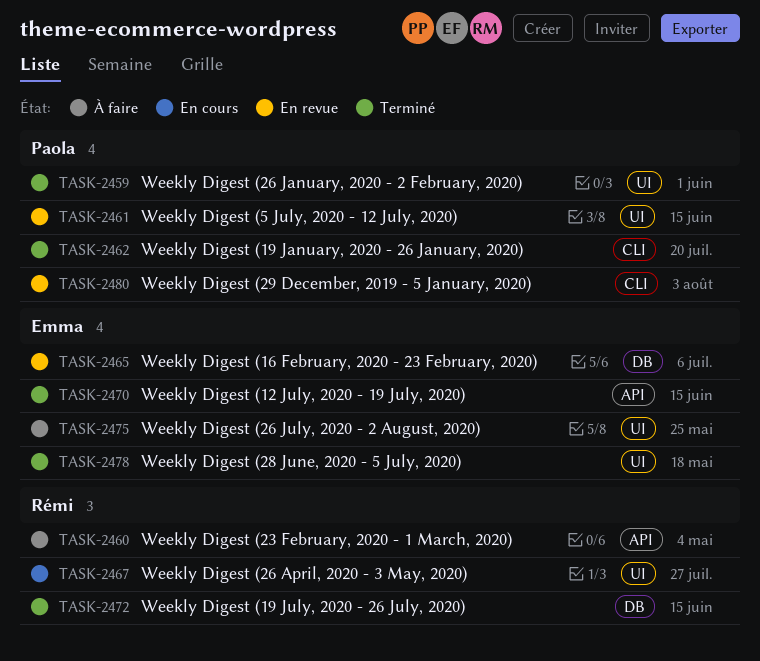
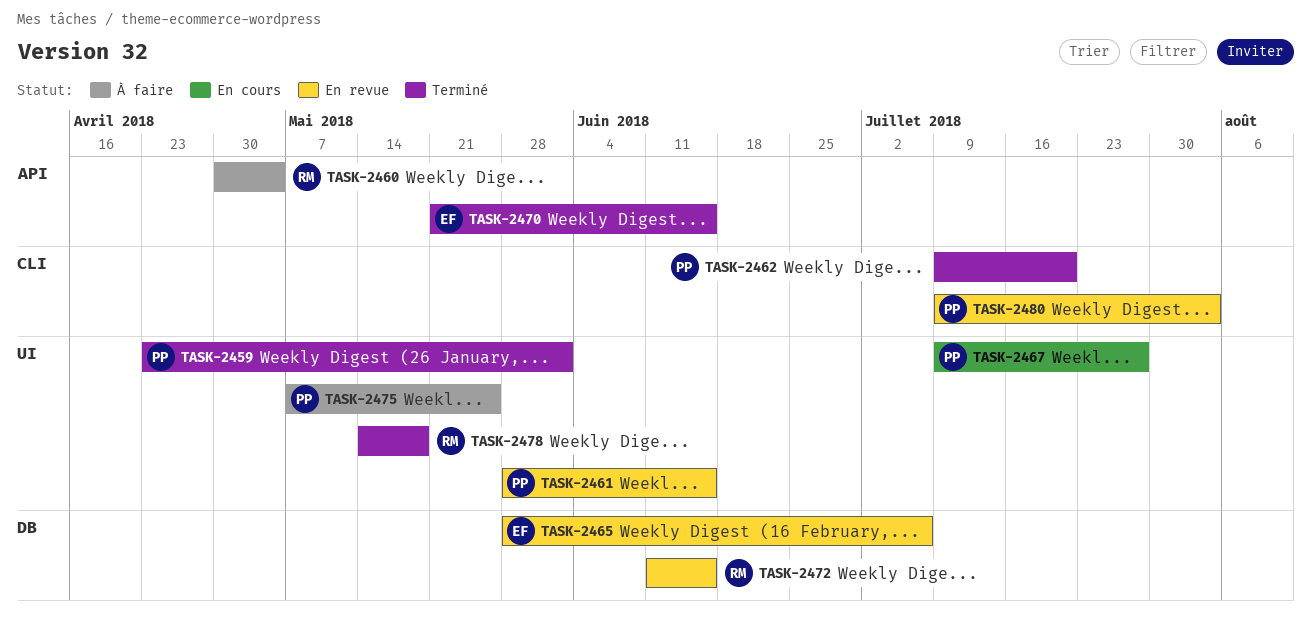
TASK-2467, owner: Rémi -> Paola
TASK-2472, status: Terminé -> En revue
TASK-2475, owner: Emma -> Paola
TASK-2478, owner: Emma -> Rémi

